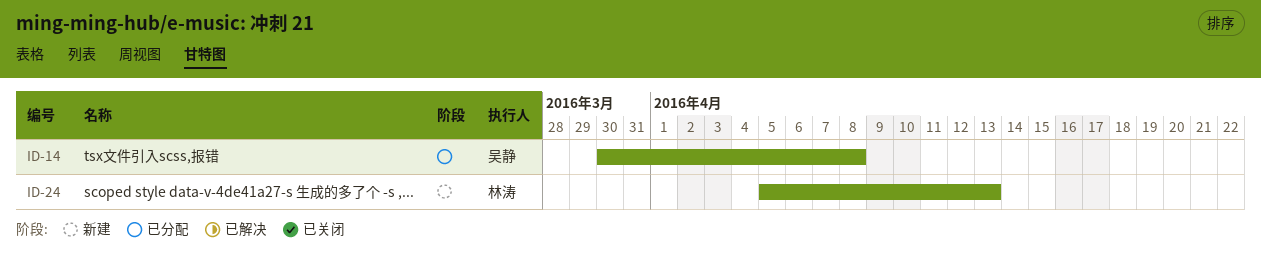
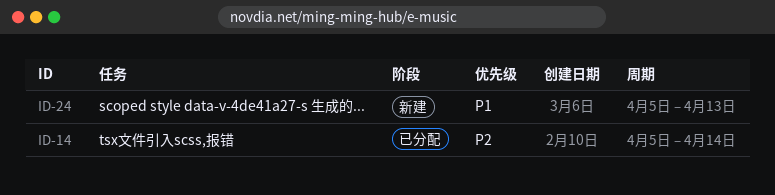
ID-14, start: Mar 30 -> Apr 5
ID-14, due: Apr 8 -> Apr 14

